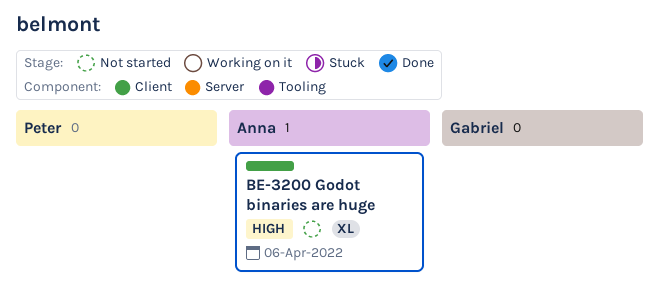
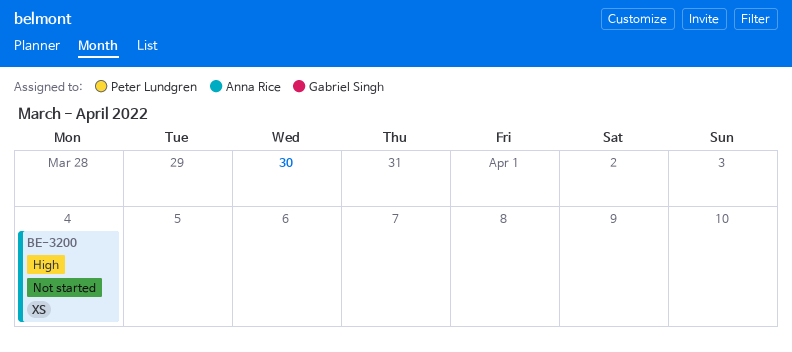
BE-3200, estimate: XL -> XS
BE-3200, due: Apr 6 -> Apr 4

